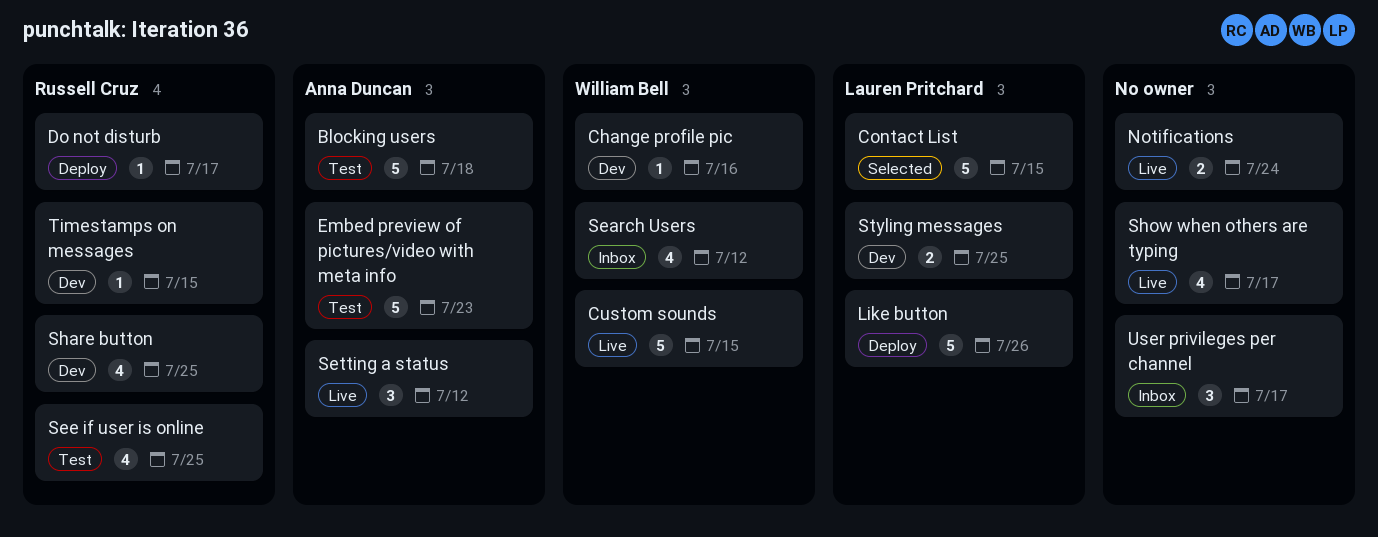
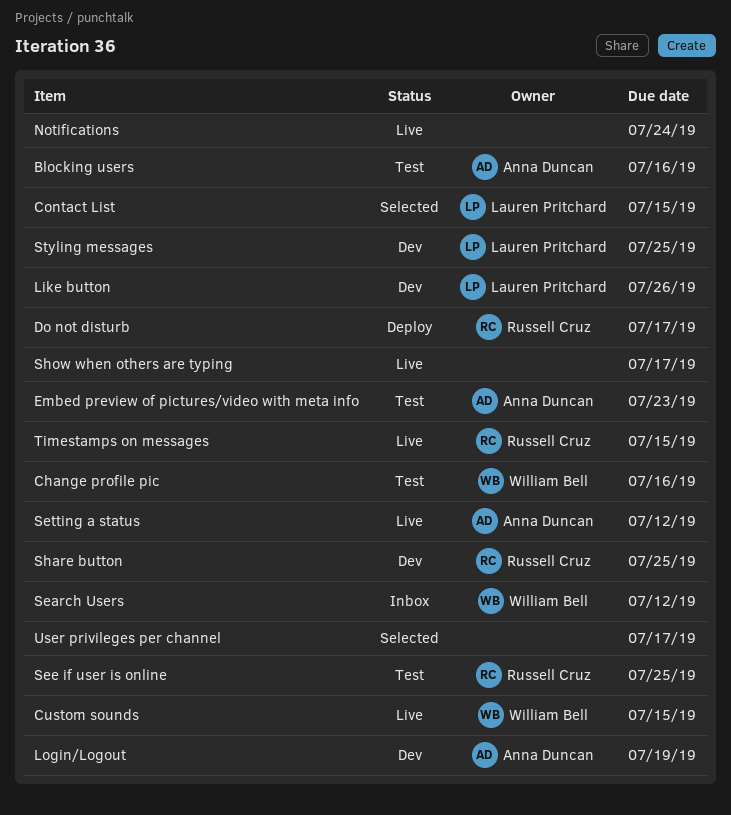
Blocking users, due: Jul 18 -> Jul 16
Change profile pic, status: Dev -> Test
Like button, status: Deploy -> Dev
Login/Logout: none -> present
Timestamps on messages, status: Dev -> Live
User privileges per channel, status: Inbox -> Selected

